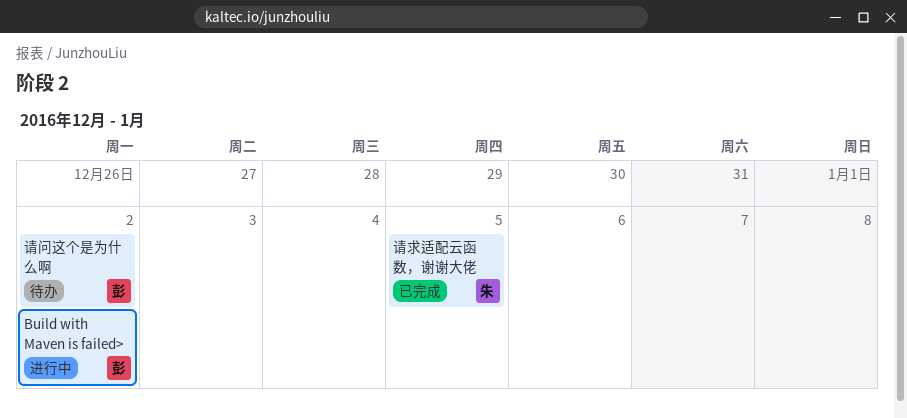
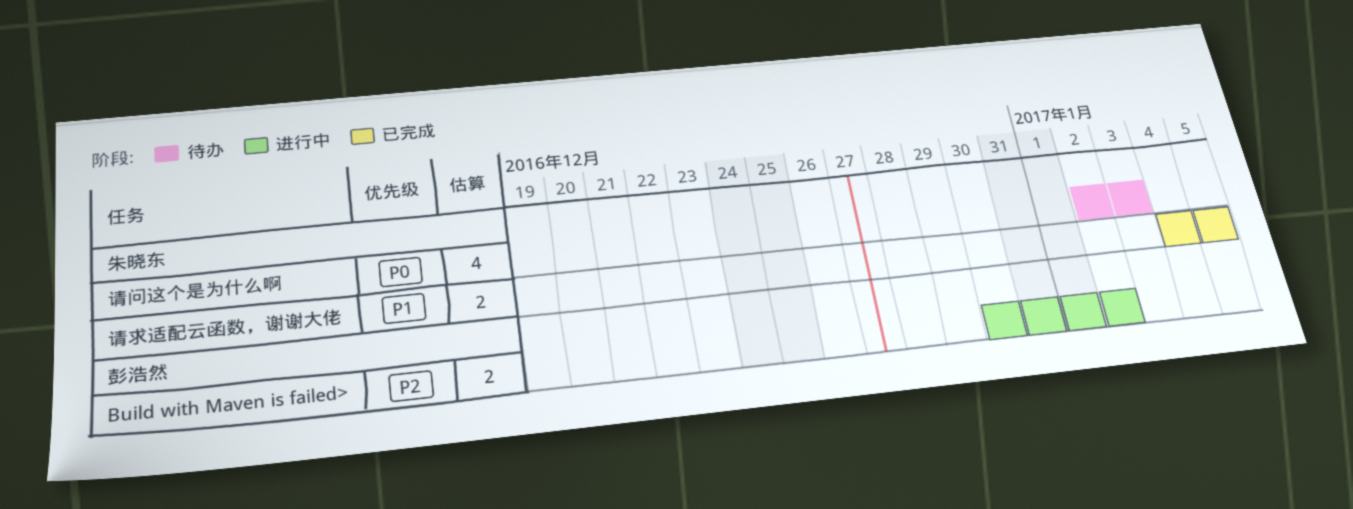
请问这个是为什么啊, owner: 彭浩然 -> 朱晓东
请问这个是为什么啊, due: Jan 2 -> Jan 3

